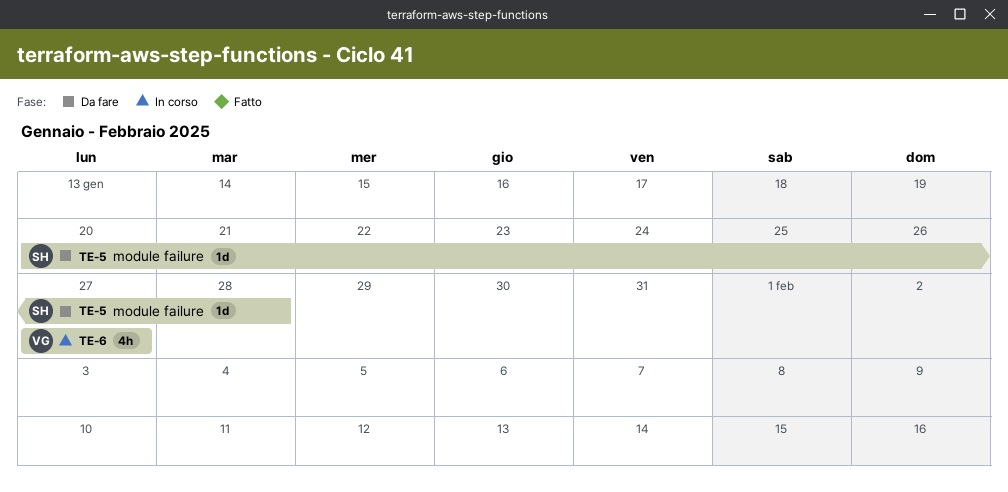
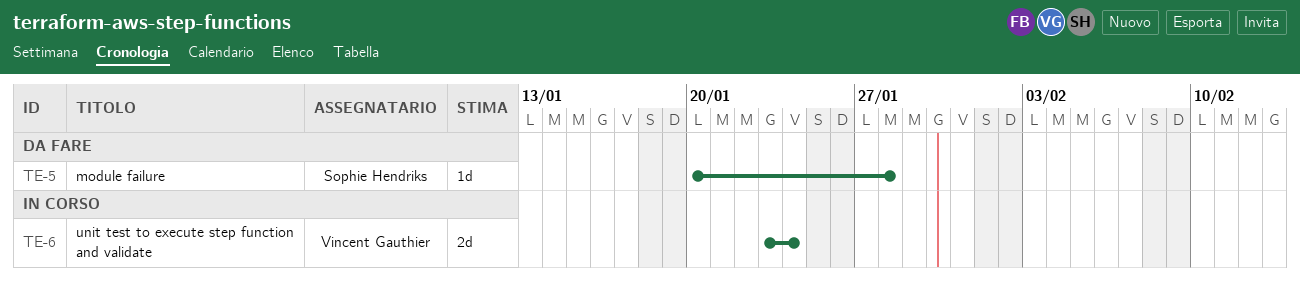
TE-6, estimate: 4h -> 2d
TE-6, start: Jan 27 -> Jan 23
TE-6, due: Jan 27 -> Jan 24

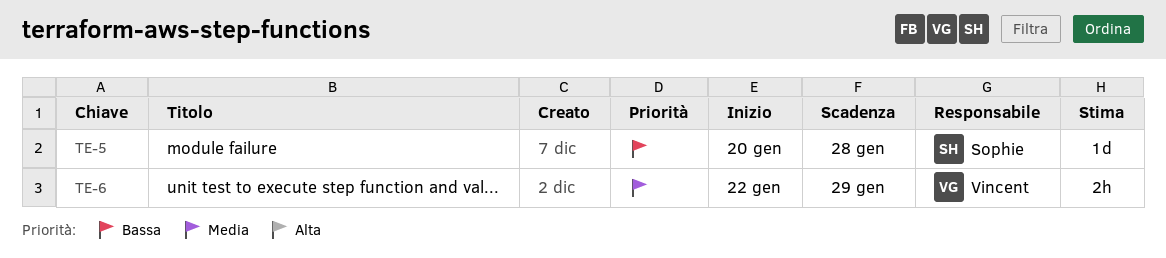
TE-6, estimate: 2d -> 2h
TE-6, start: Jan 23 -> Jan 22
TE-6, due: Jan 24 -> Jan 29

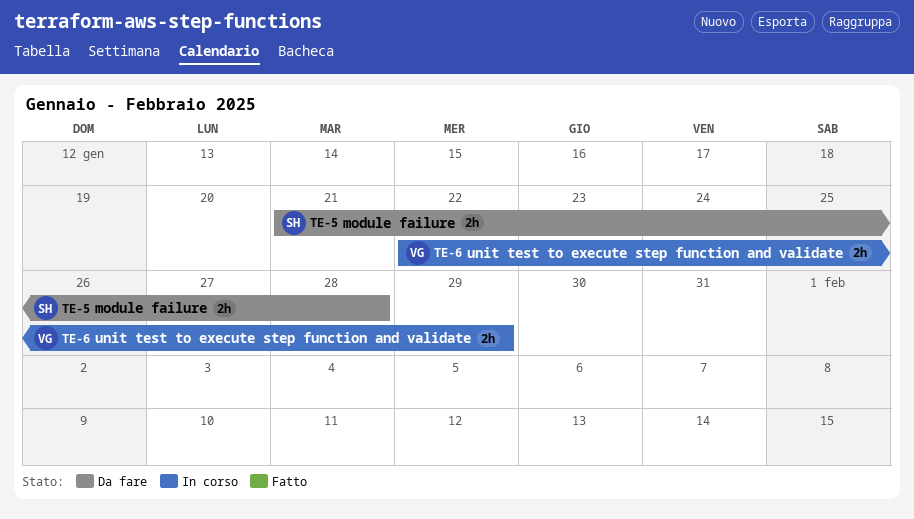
TE-5, estimate: 1d -> 2h
TE-5, start: Jan 20 -> Jan 21

